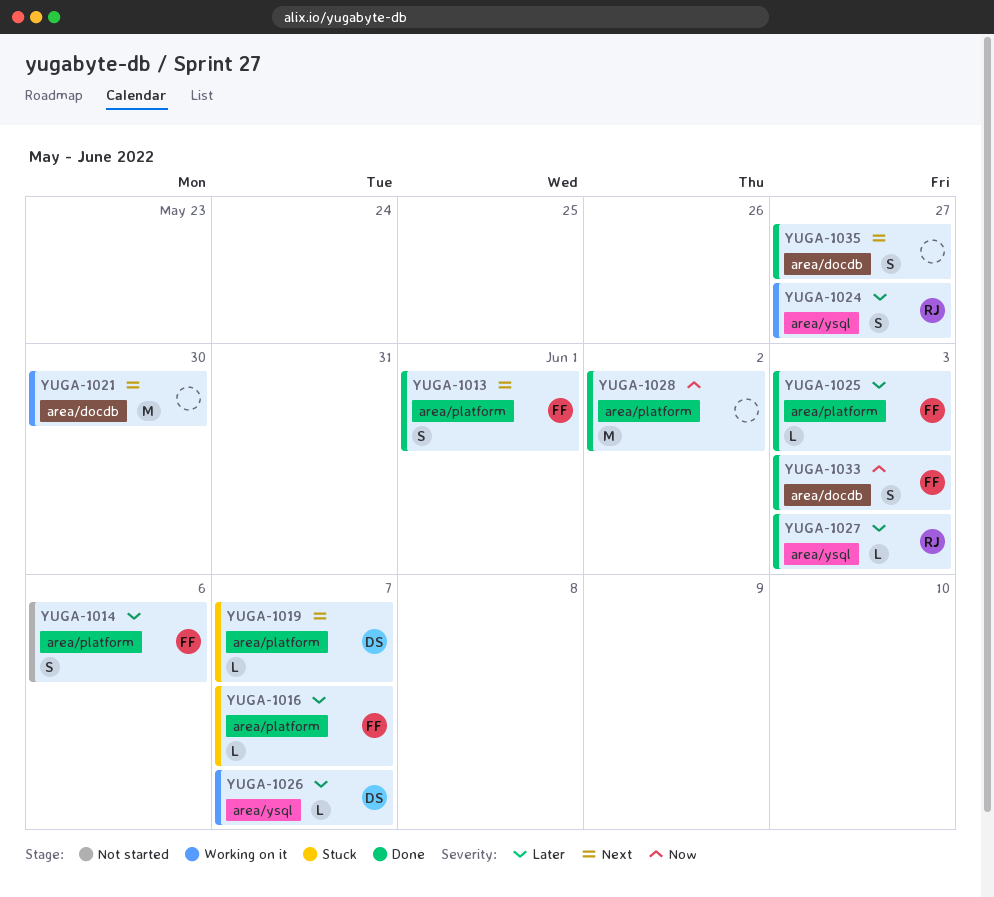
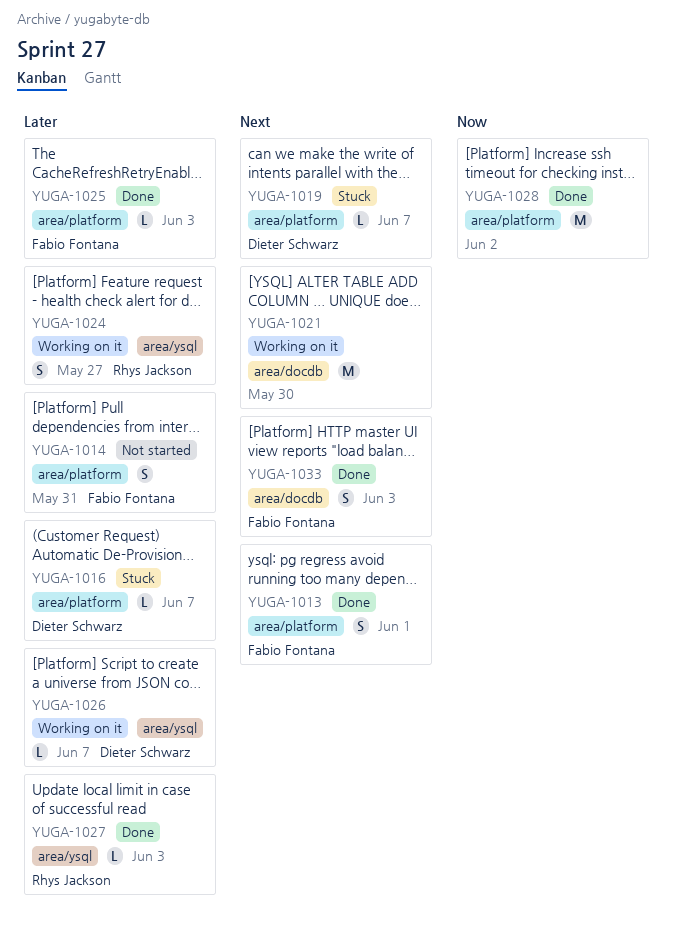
YUGA-1014, due: Jun 6 -> May 31
YUGA-1016, owner: Fabio Fontana -> Dieter Schwarz
YUGA-1033, priority: Now -> Next
YUGA-1035: present -> none

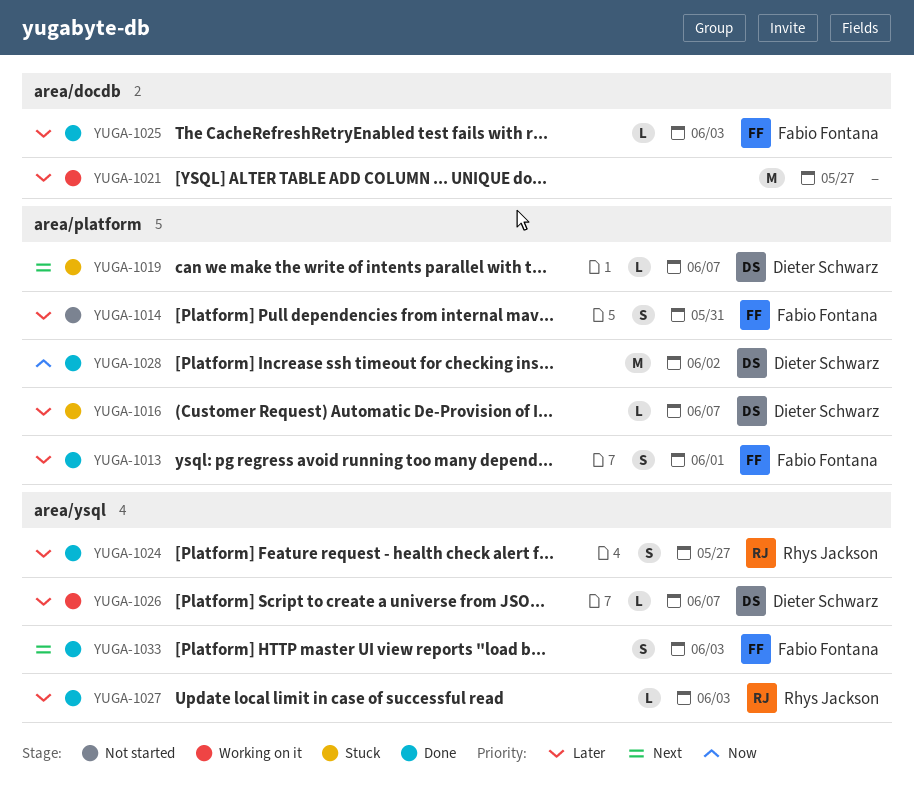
YUGA-1013, priority: Next -> Later
YUGA-1021, priority: Next -> Later
YUGA-1021, due: May 30 -> May 27
YUGA-1024, status: Working on it -> Done
YUGA-1025, label: area/platform -> area/docdb
YUGA-1028, owner: none -> Dieter Schwarz
YUGA-1033, label: area/docdb -> area/ysql

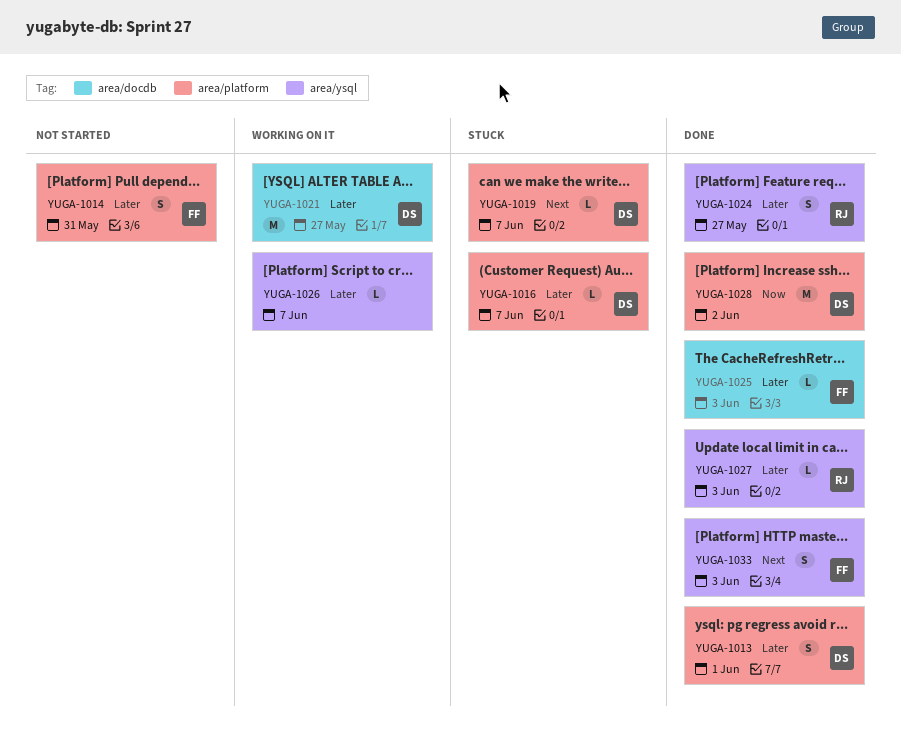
YUGA-1013, owner: Fabio Fontana -> Dieter Schwarz
YUGA-1021, owner: none -> Dieter Schwarz
YUGA-1026, owner: Dieter Schwarz -> none

